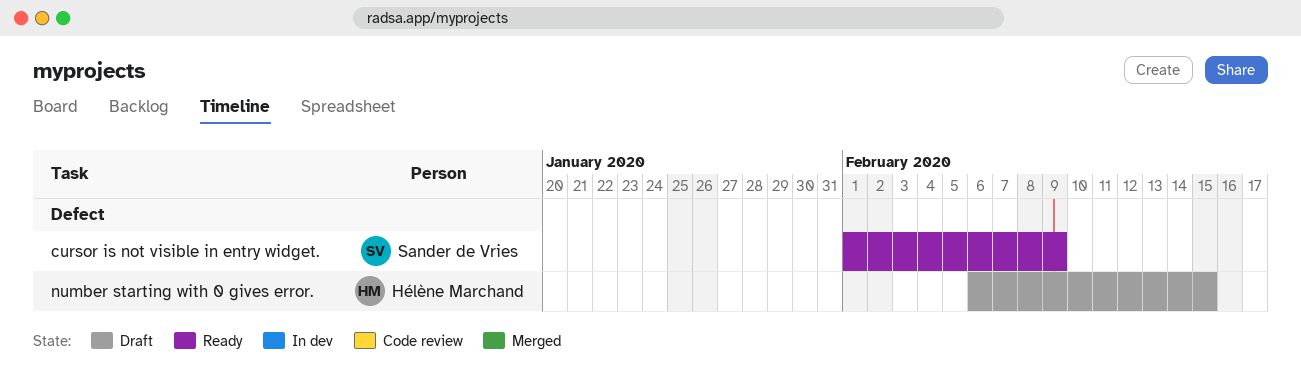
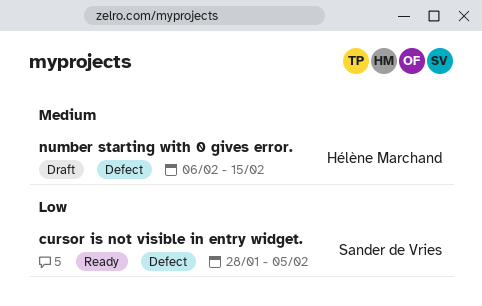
cursor is not visible in entry widget., start: Feb 1 -> Jan 28
cursor is not visible in entry widget., due: Feb 9 -> Feb 5

